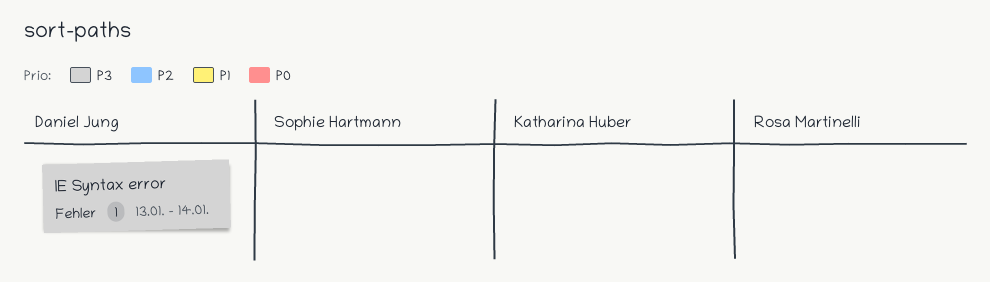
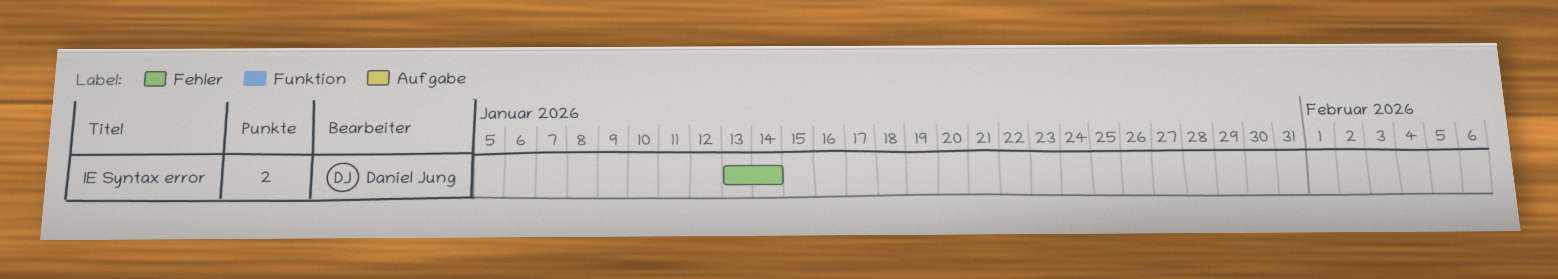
IE Syntax error, estimate: 1 -> 2

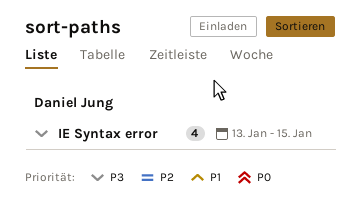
IE Syntax error, estimate: 2 -> 4
IE Syntax error, due: Jan 14 -> Jan 15

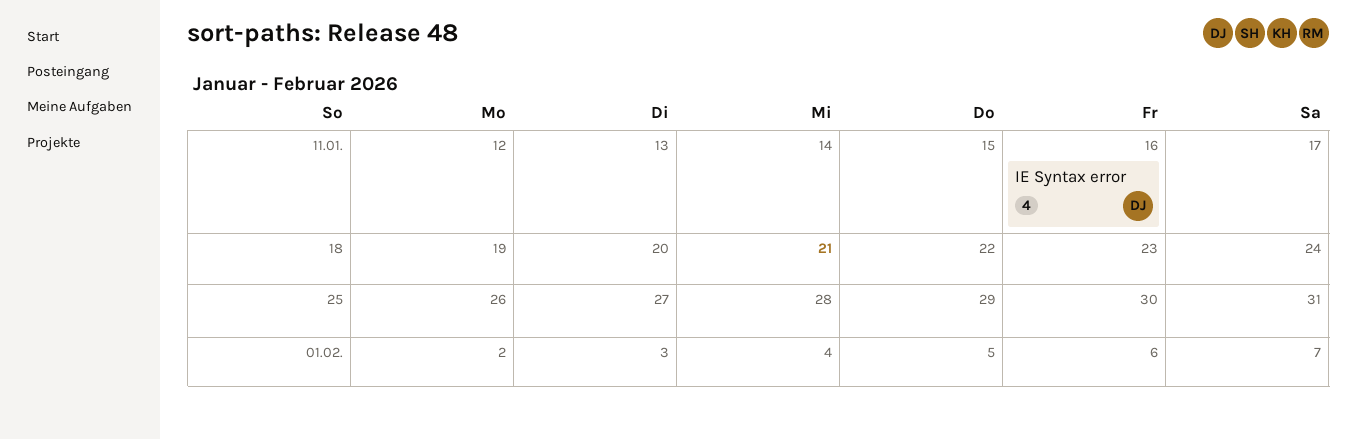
IE Syntax error, due: Jan 15 -> Jan 16

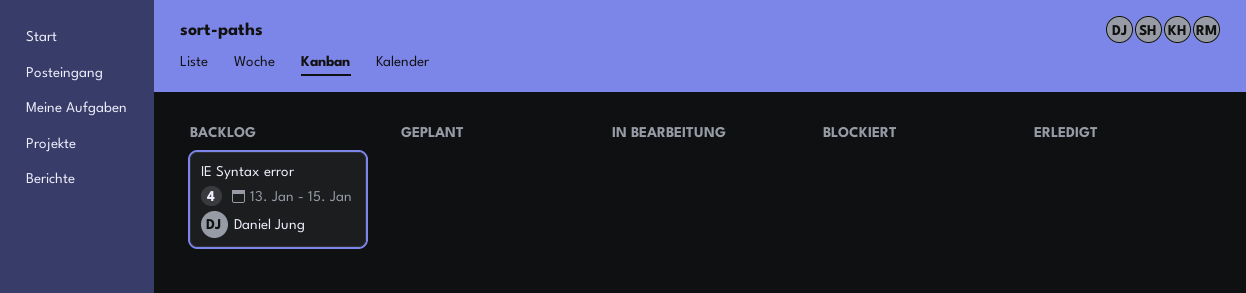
IE Syntax error, due: Jan 16 -> Jan 15

